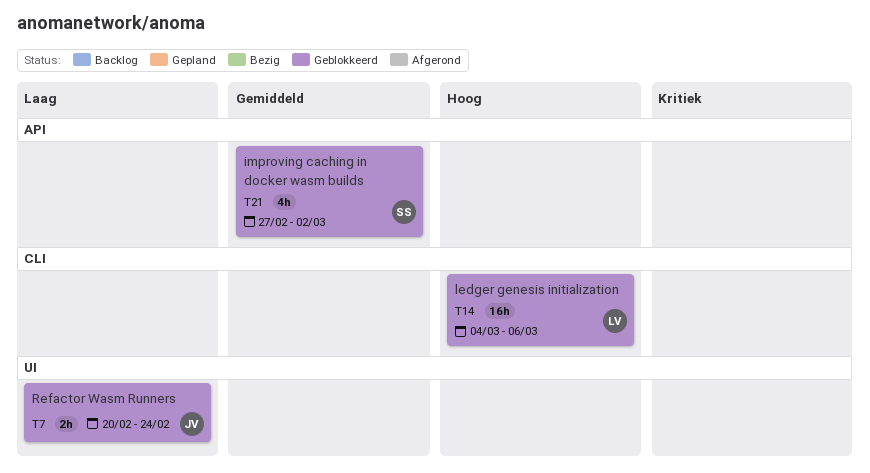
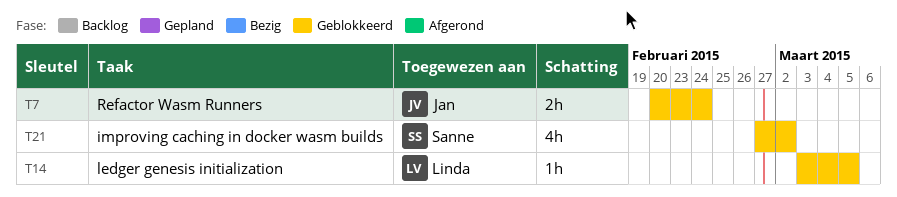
T14, estimate: 16h -> 1h
T14, start: Mar 4 -> Mar 3
T14, due: Mar 6 -> Mar 5

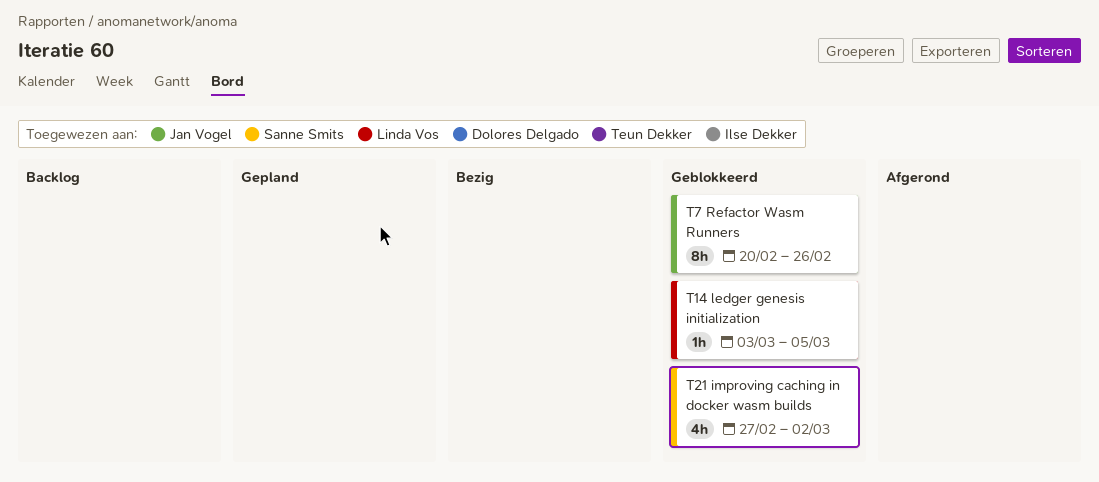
T7, estimate: 2h -> 8h
T7, due: Feb 24 -> Feb 26

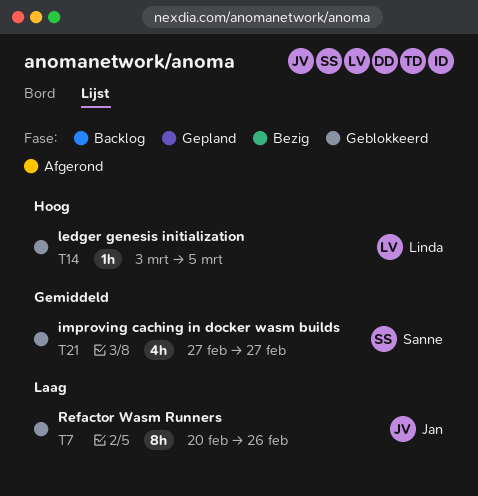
T21, due: Mar 2 -> Feb 27

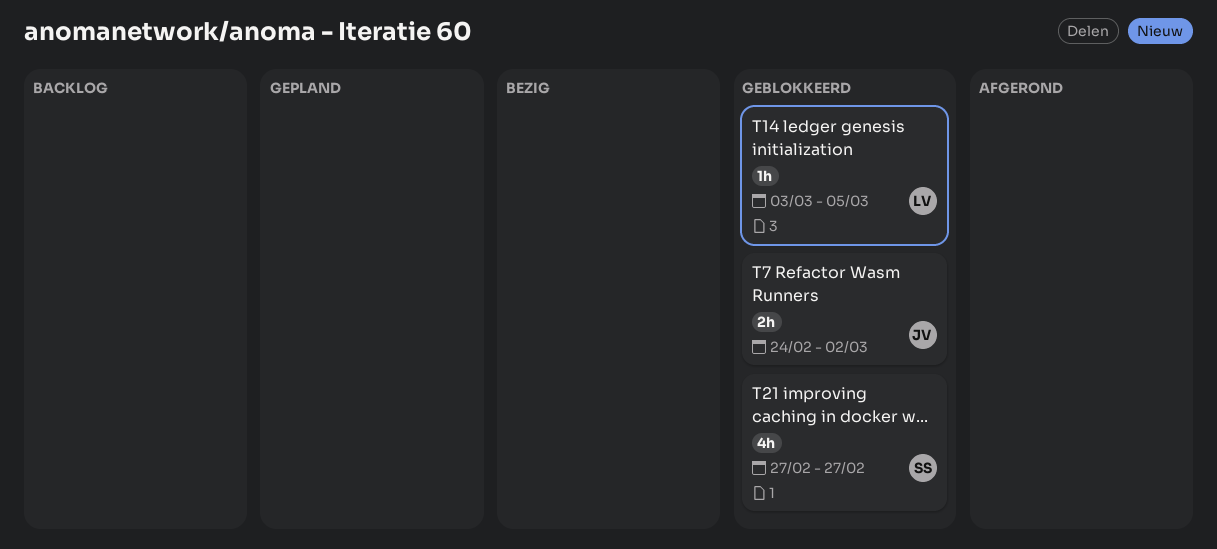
T7, estimate: 8h -> 2h
T7, start: Feb 20 -> Feb 24
T7, due: Feb 26 -> Mar 2

